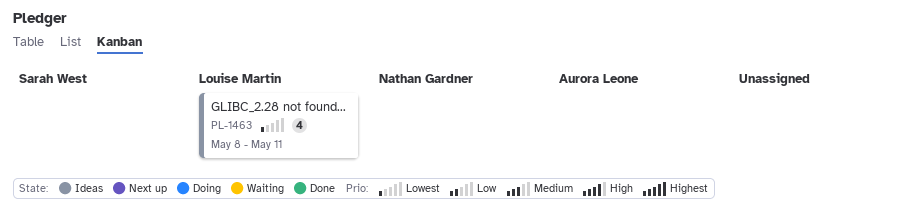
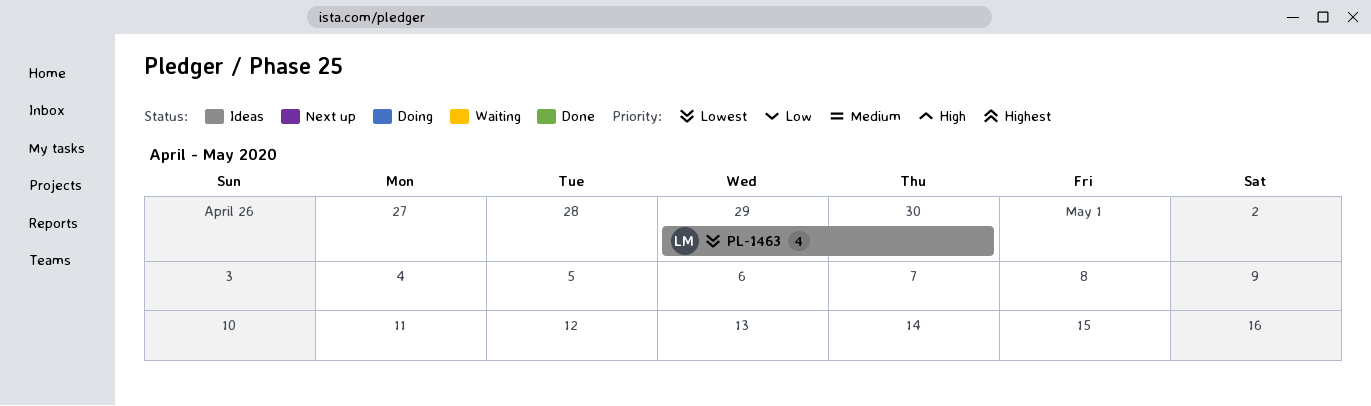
PL-1463, start: May 8 -> Apr 29
PL-1463, due: May 11 -> Apr 30

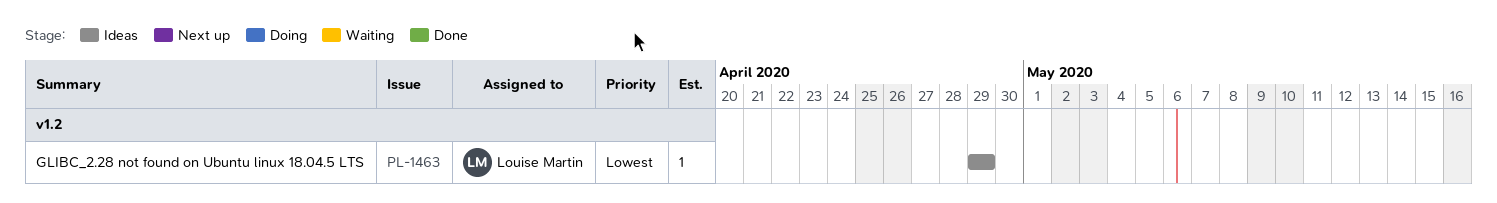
PL-1463, estimate: 4 -> 1
PL-1463, due: Apr 30 -> Apr 29

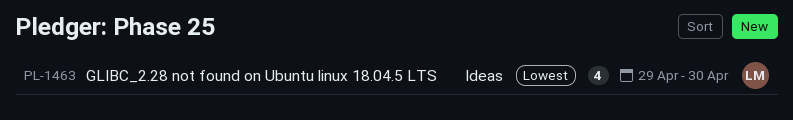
PL-1463, estimate: 1 -> 4
PL-1463, due: Apr 29 -> Apr 30

